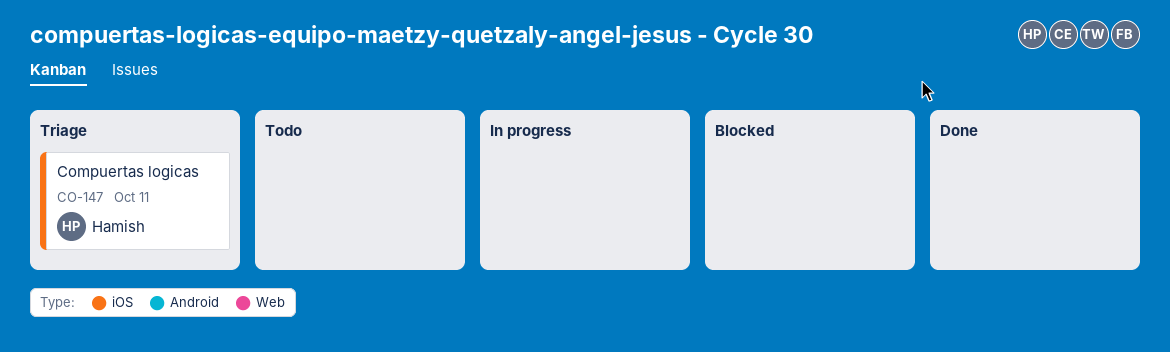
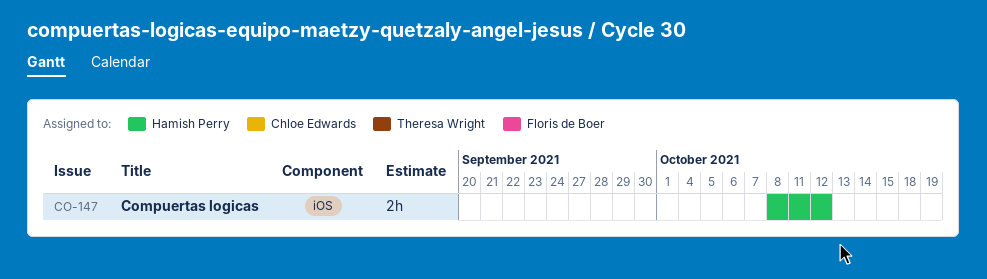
CO-147, due: Oct 11 -> Oct 12

